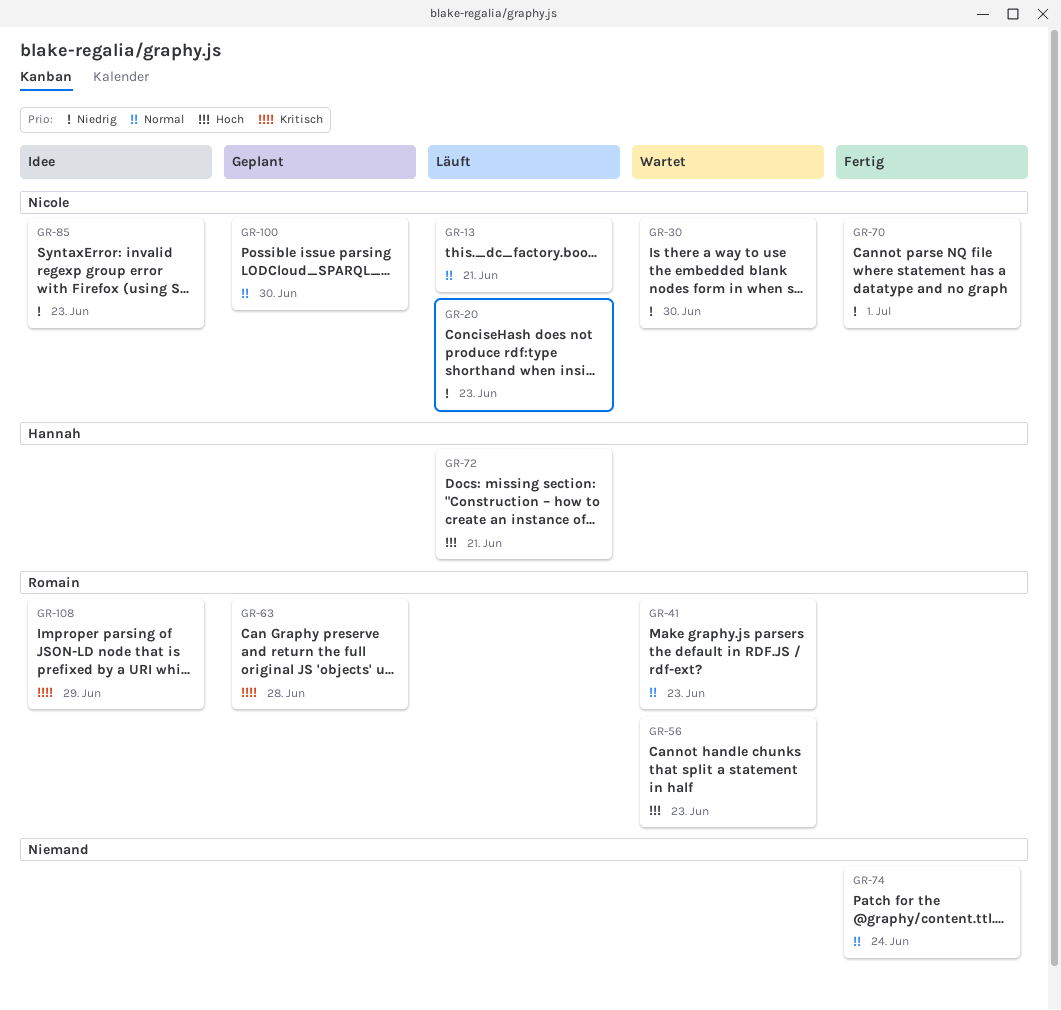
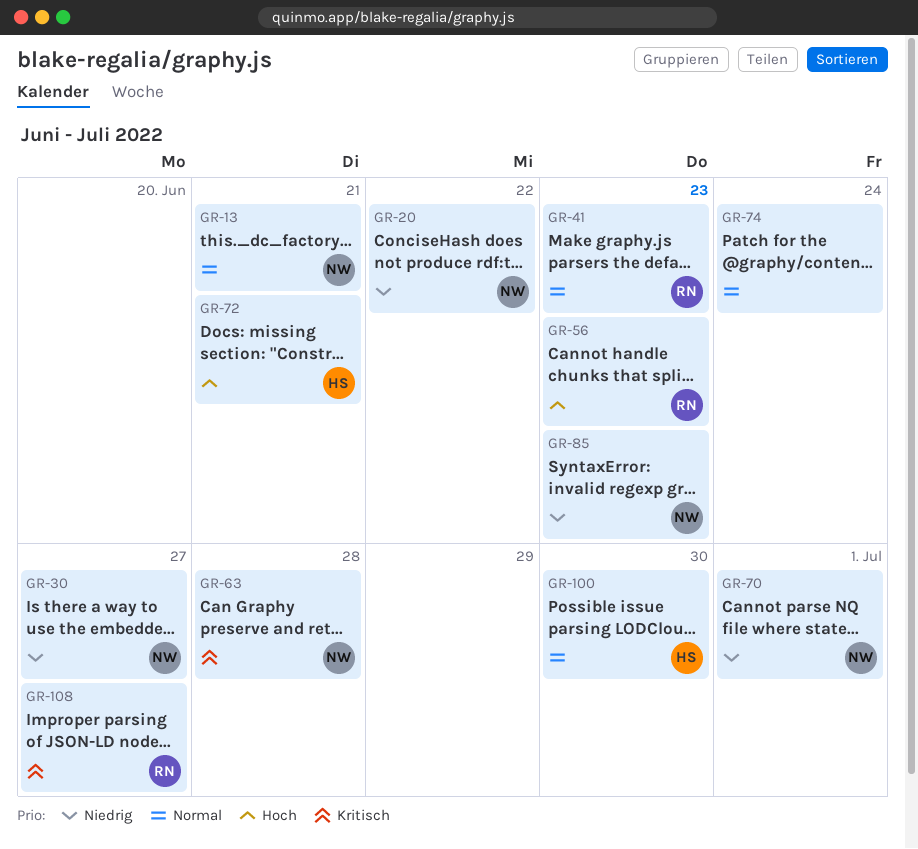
GR-20, due: Jun 23 -> Jun 22
GR-30, due: Jun 30 -> Jun 27
GR-63, owner: Romain -> Nicole
GR-100, owner: Nicole -> Hannah
GR-108, due: Jun 29 -> Jun 27

